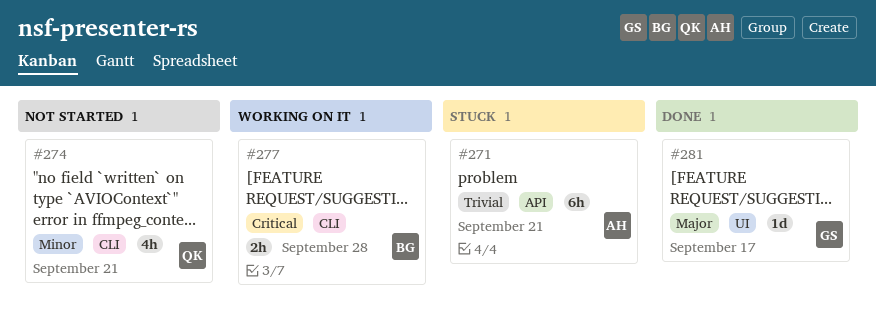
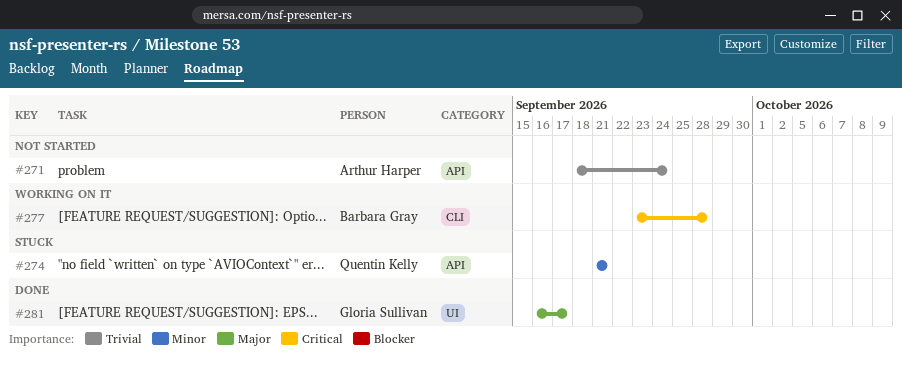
#271, status: Stuck -> Not started
#271, due: Sep 21 -> Sep 24
#274, status: Not started -> Stuck
#274, label: CLI -> API

